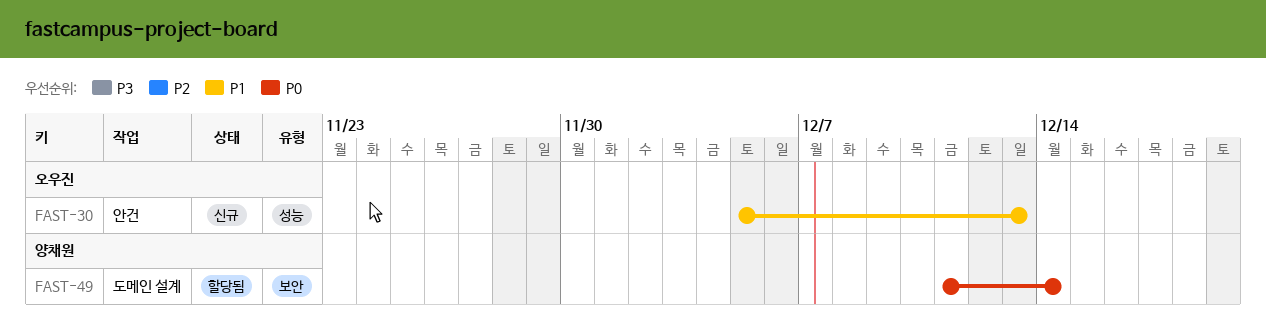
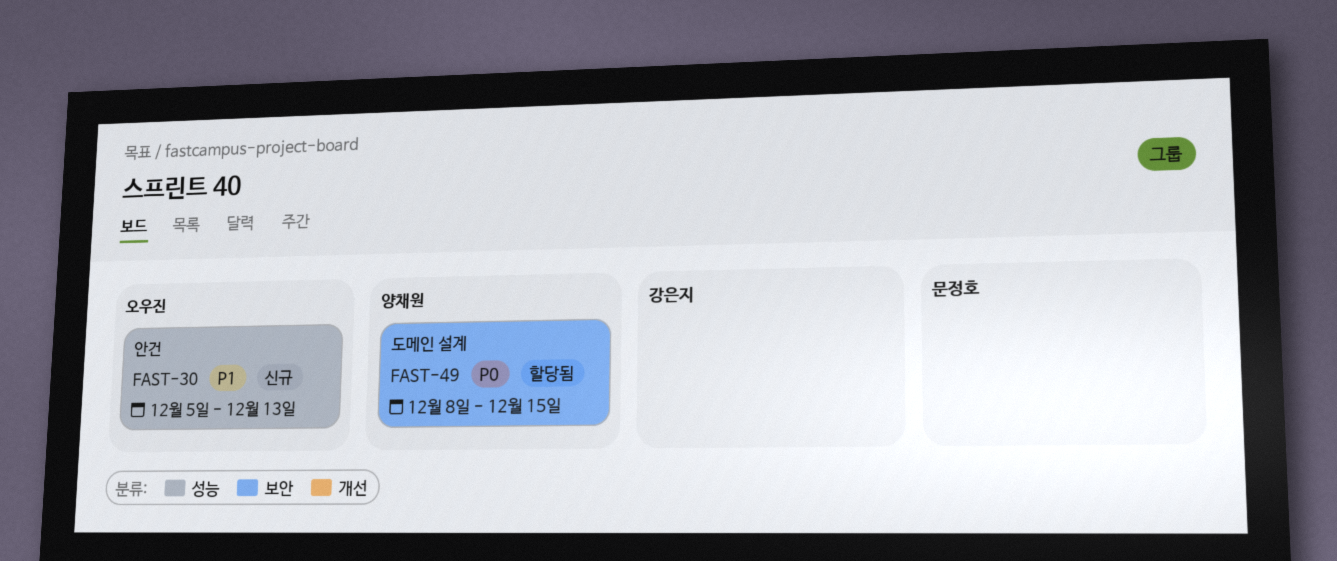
FAST-49, start: Dec 11 -> Dec 8
FAST-49, due: Dec 14 -> Dec 15

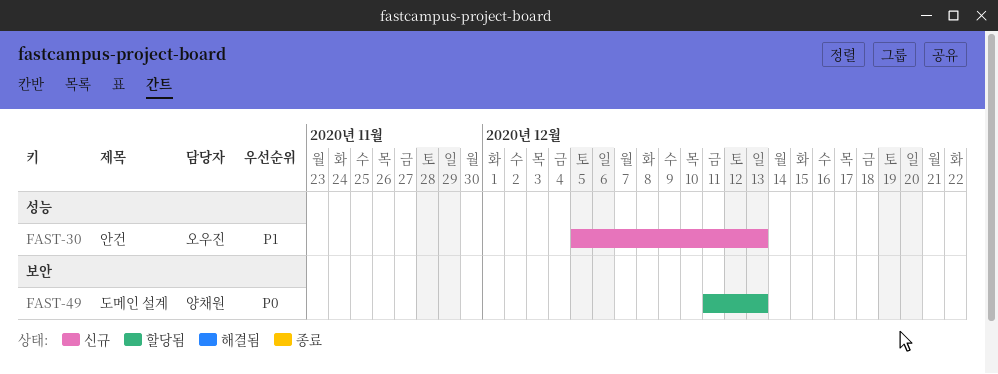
FAST-49, start: Dec 8 -> Dec 11
FAST-49, due: Dec 15 -> Dec 13

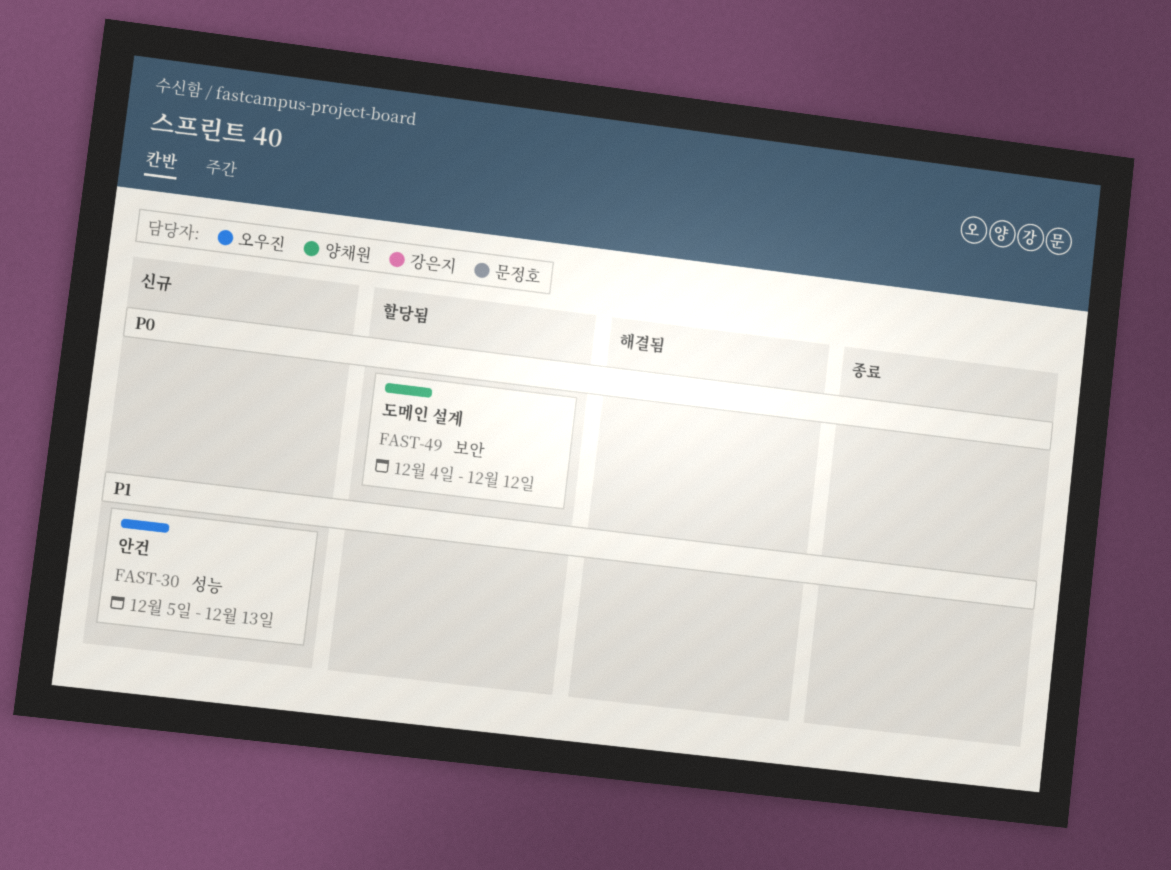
FAST-49, start: Dec 11 -> Dec 4
FAST-49, due: Dec 13 -> Dec 12

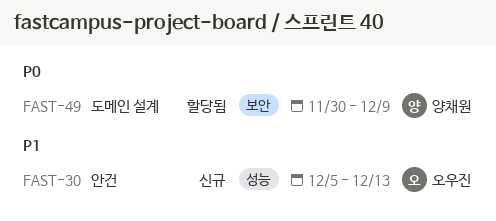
FAST-49, start: Dec 4 -> Nov 30
FAST-49, due: Dec 12 -> Dec 9

